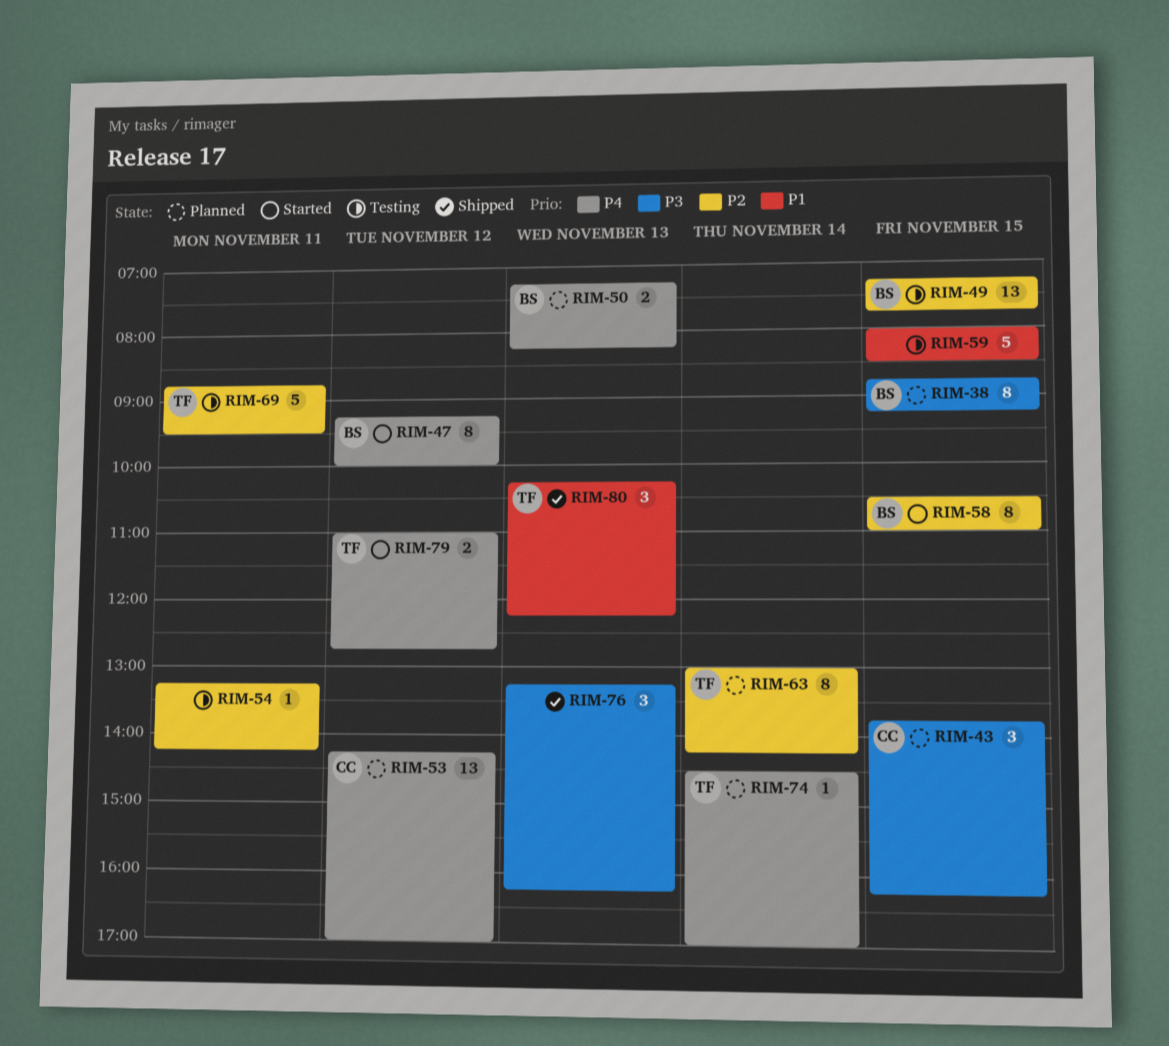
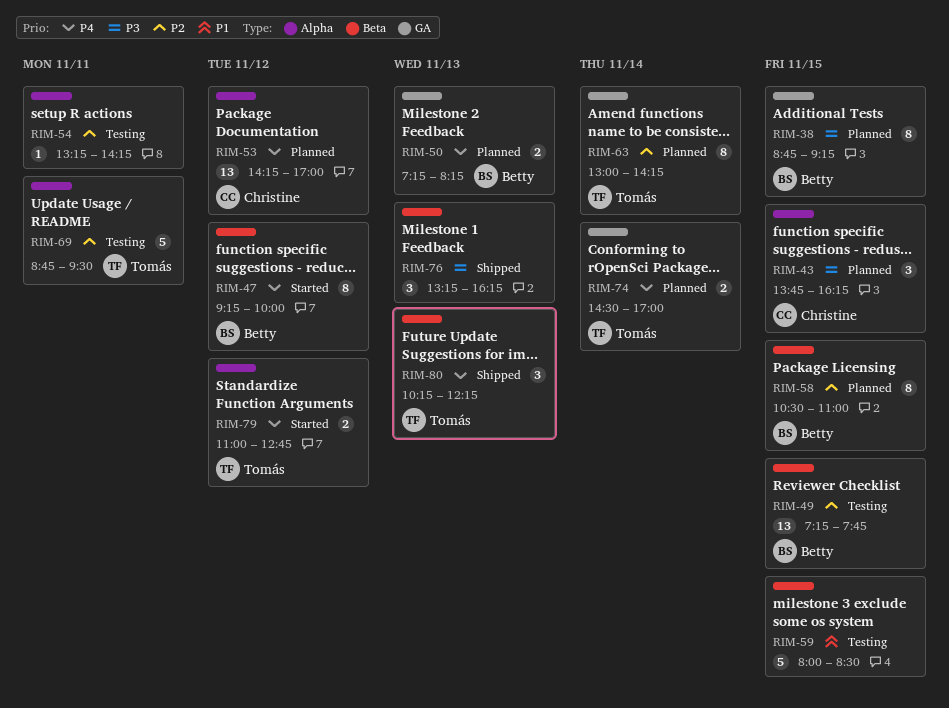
RIM-58, status: Started -> Planned
RIM-74, estimate: 1 -> 2
RIM-80, priority: P1 -> P4

